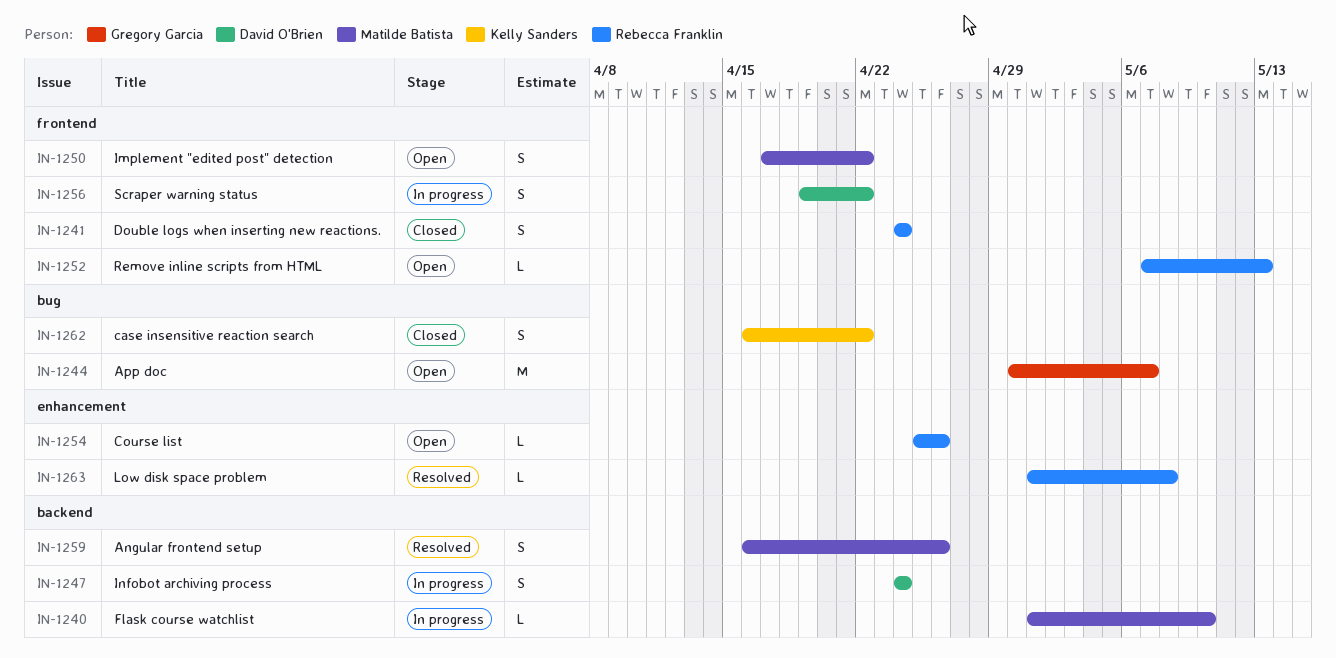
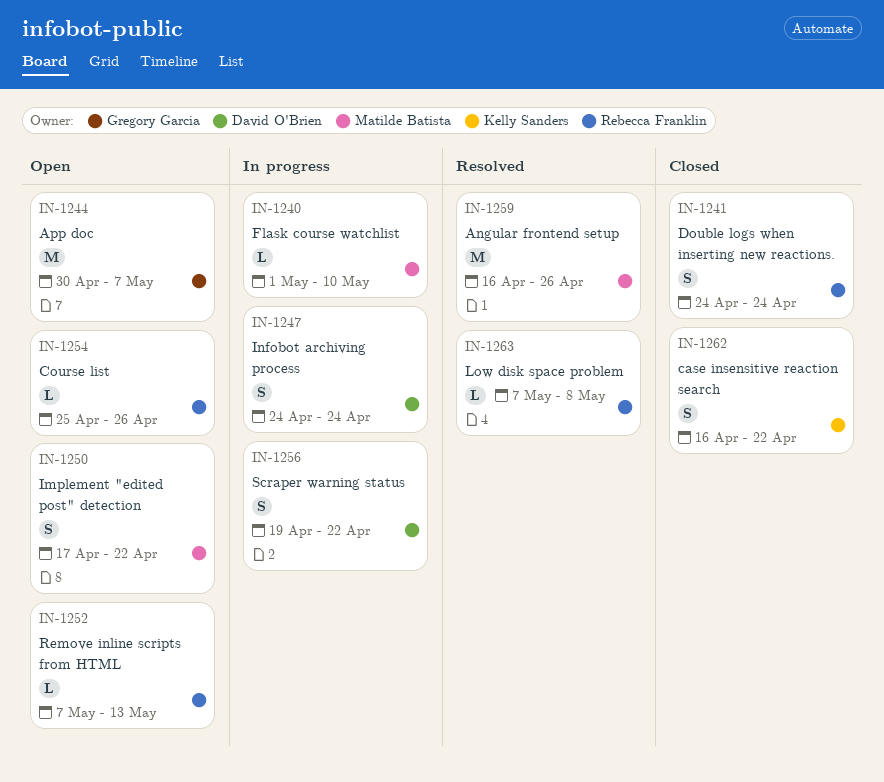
IN-1259, estimate: S -> M
IN-1263, start: May 1 -> May 7

